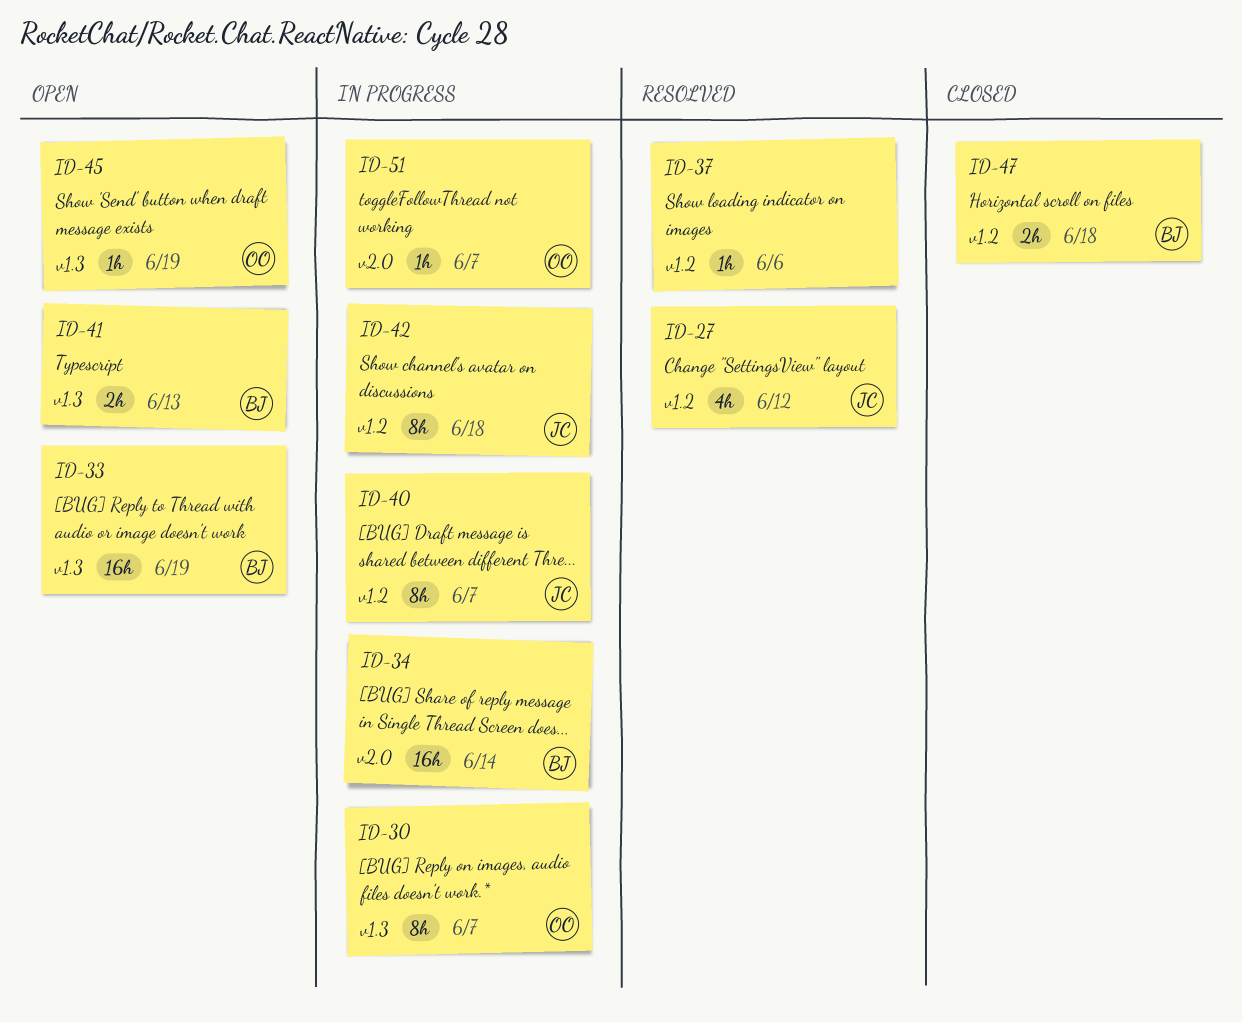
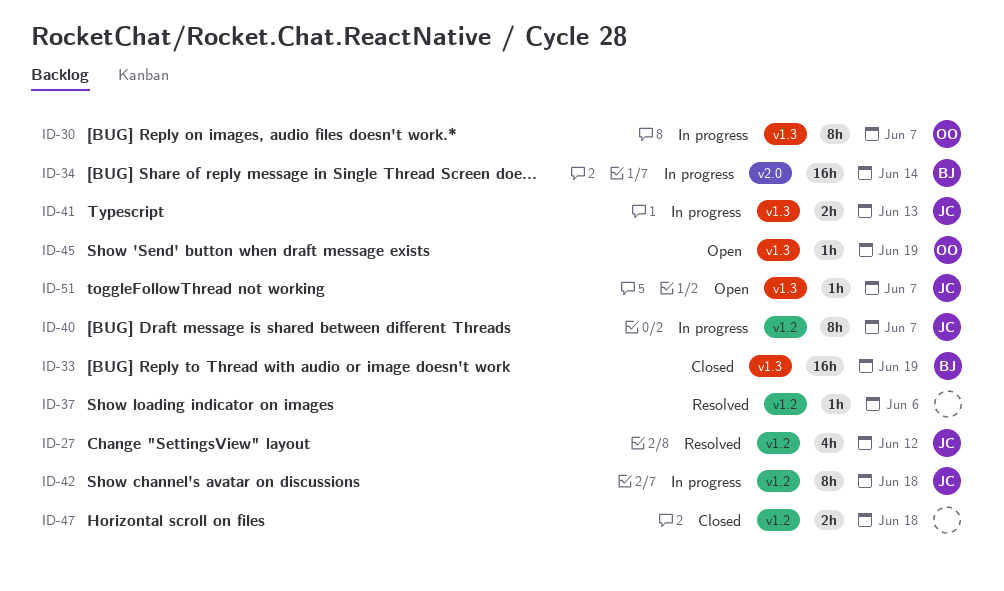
ID-33, status: Open -> Closed
ID-41, status: Open -> In progress
ID-41, owner: BJ -> JC
ID-47, owner: BJ -> none
ID-51, status: In progress -> Open
ID-51, owner: OO -> JC
ID-51, label: v2.0 -> v1.3

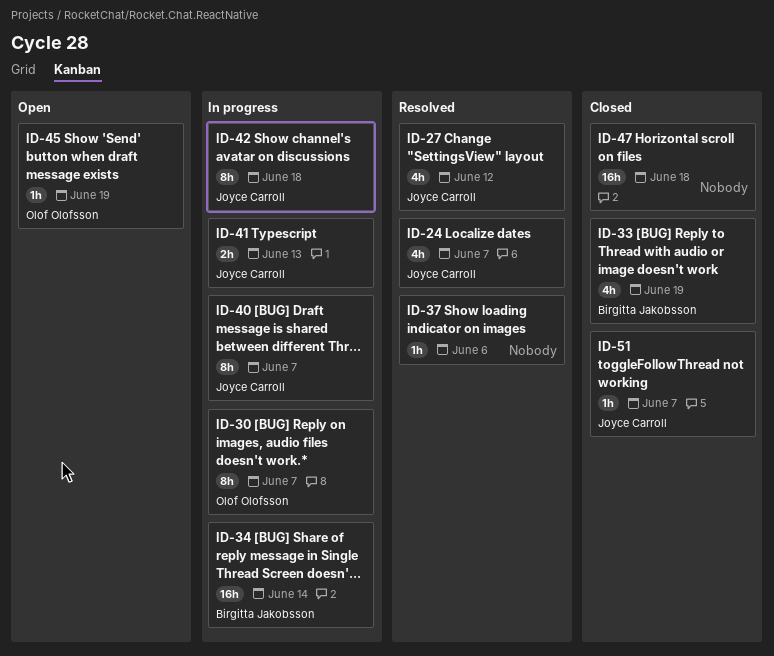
ID-24: none -> present
ID-33, estimate: 16h -> 4h
ID-47, estimate: 2h -> 16h
ID-51, status: Open -> Closed

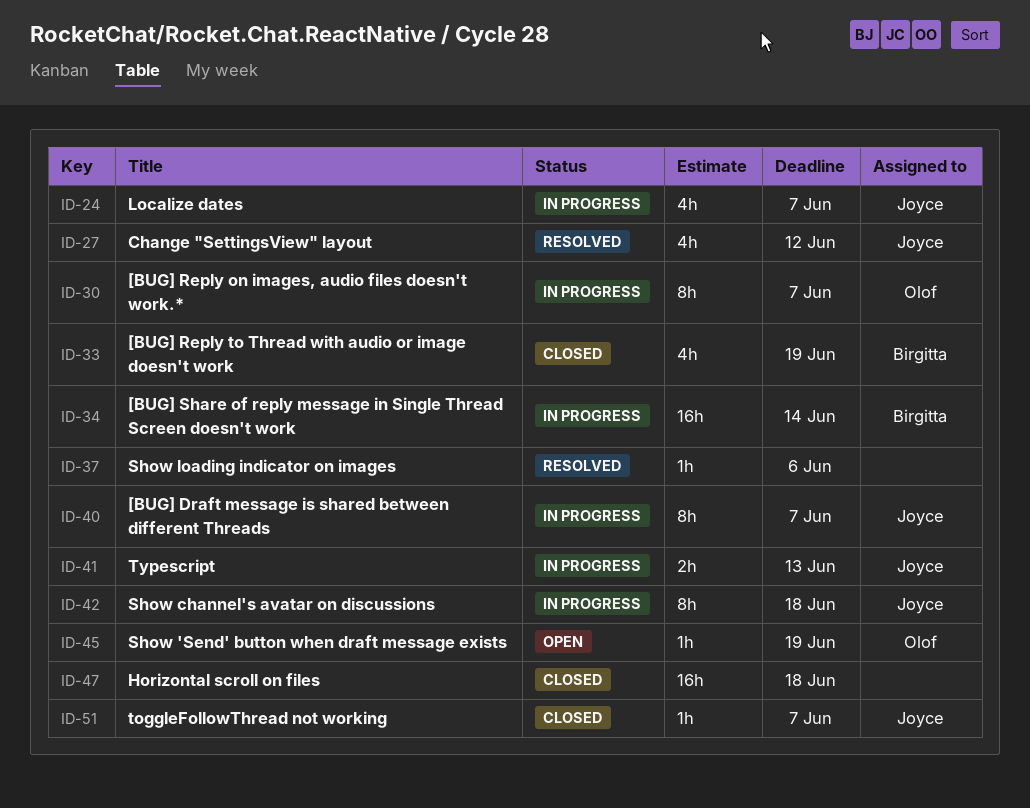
ID-24, status: Resolved -> In progress

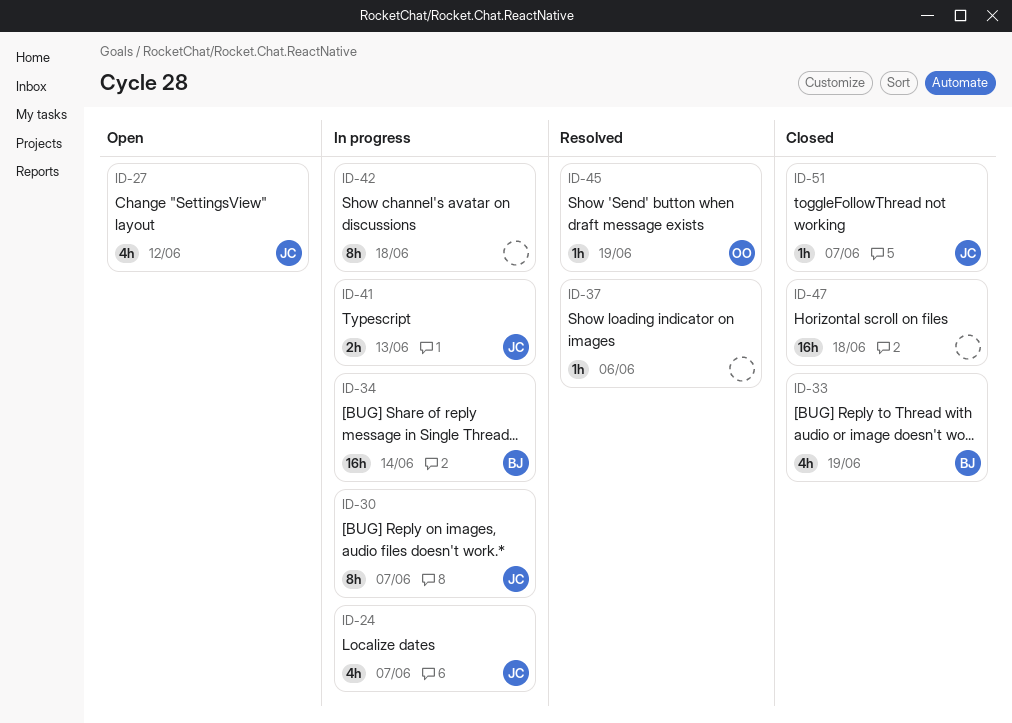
ID-27, status: Resolved -> Open
ID-30, owner: Olof -> Joyce
ID-40: present -> none
ID-42, owner: Joyce -> none
ID-45, status: Open -> Resolved

